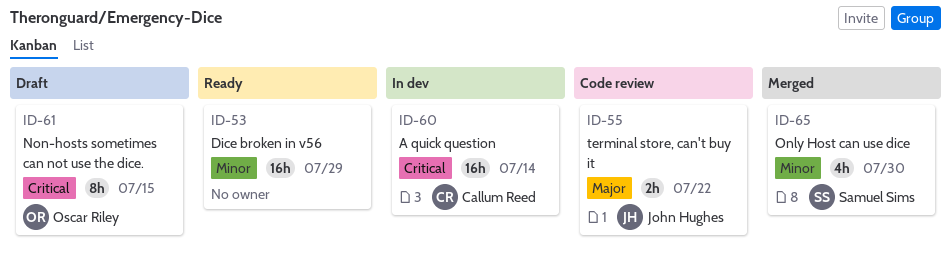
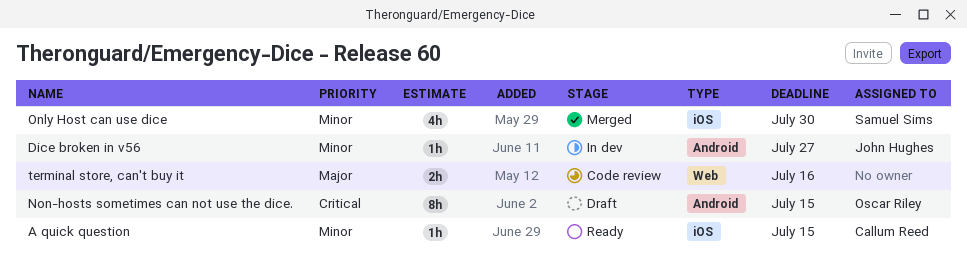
A quick question, status: In dev -> Ready
A quick question, priority: Critical -> Minor
A quick question, estimate: 16h -> 1h
A quick question, due: Jul 14 -> Jul 15
Dice broken in v56, status: Ready -> In dev
Dice broken in v56, owner: none -> John Hughes
Dice broken in v56, estimate: 16h -> 1h
Dice broken in v56, due: Jul 29 -> Jul 27
terminal store, can't buy it, owner: John Hughes -> none
terminal store, can't buy it, due: Jul 22 -> Jul 16

